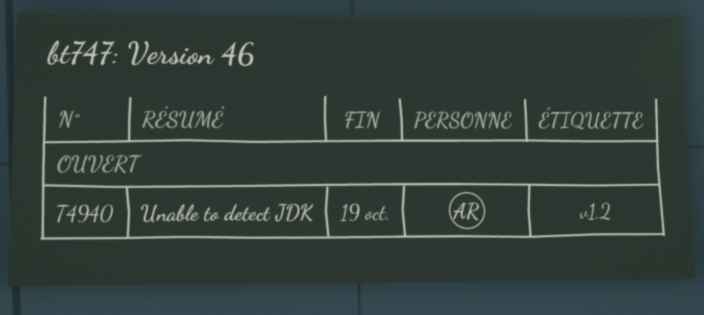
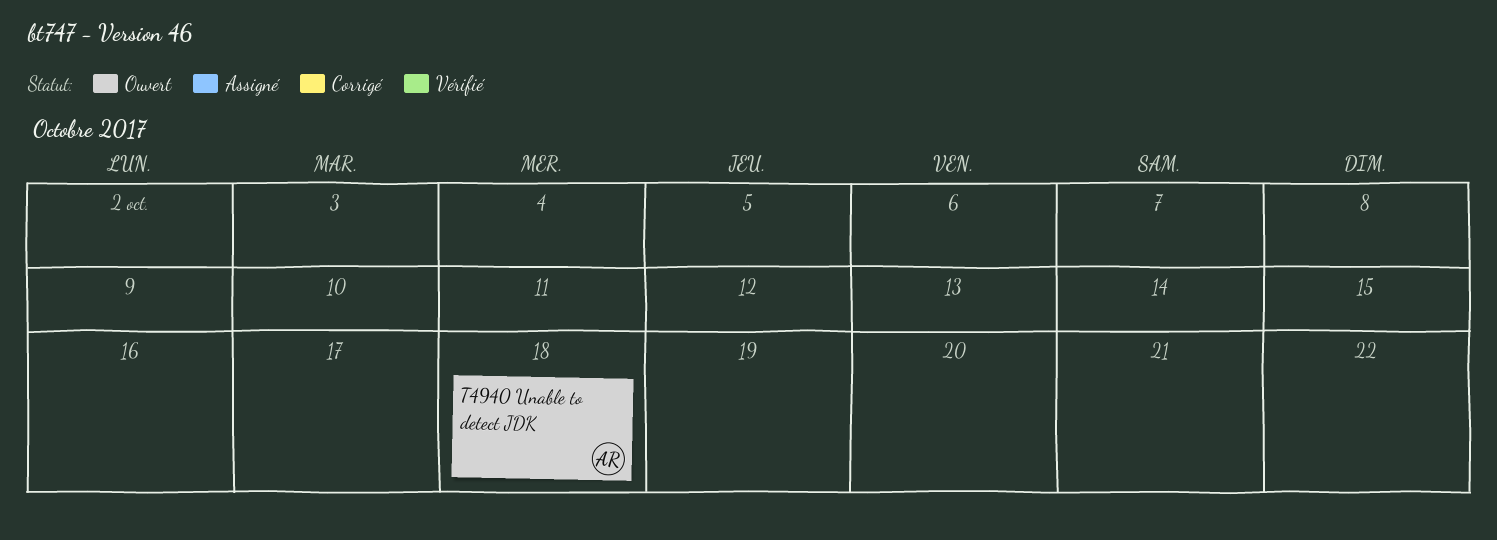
T4940, due: Oct 19 -> Oct 18

